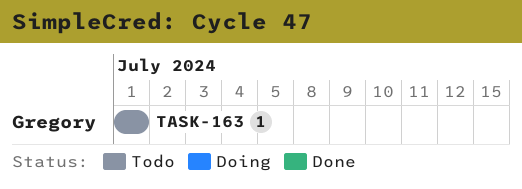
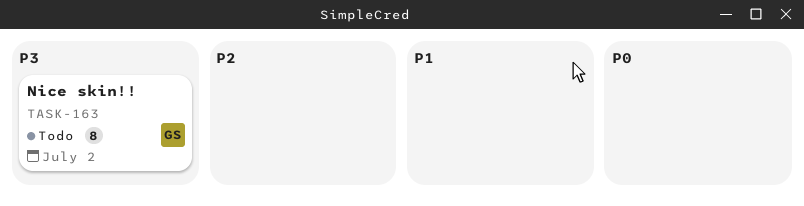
TASK-163, estimate: 1 -> 8
TASK-163, due: Jul 1 -> Jul 2

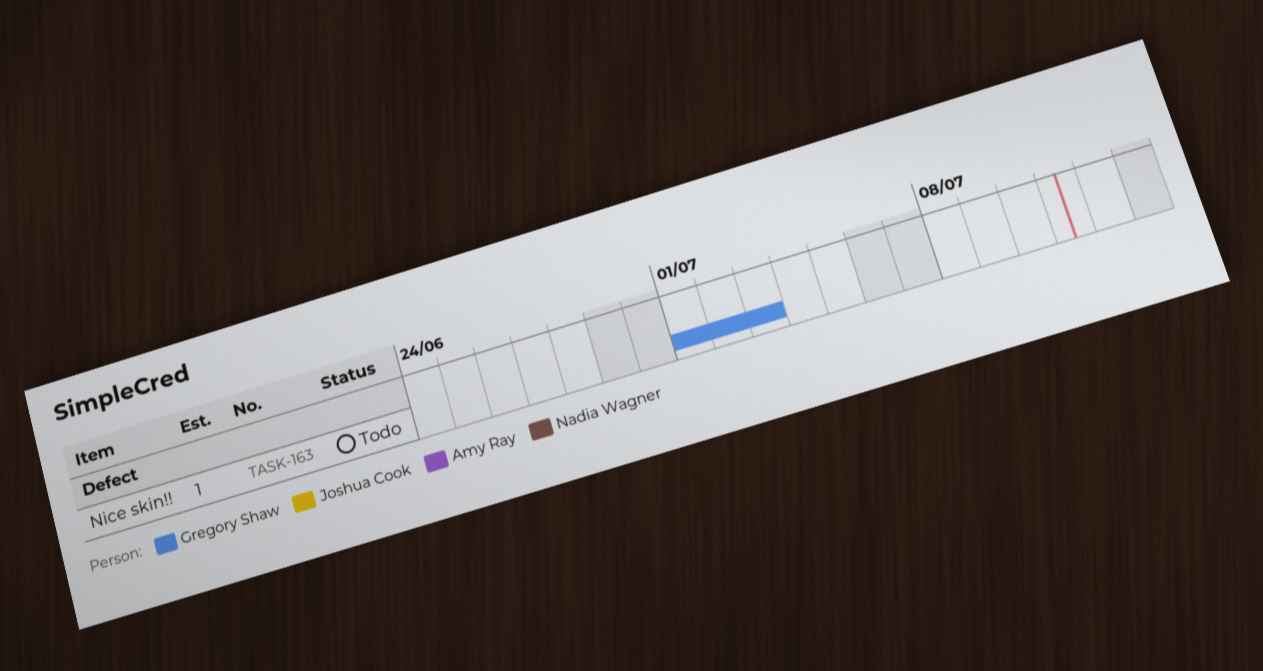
TASK-163, estimate: 8 -> 1
TASK-163, due: Jul 2 -> Jul 3

